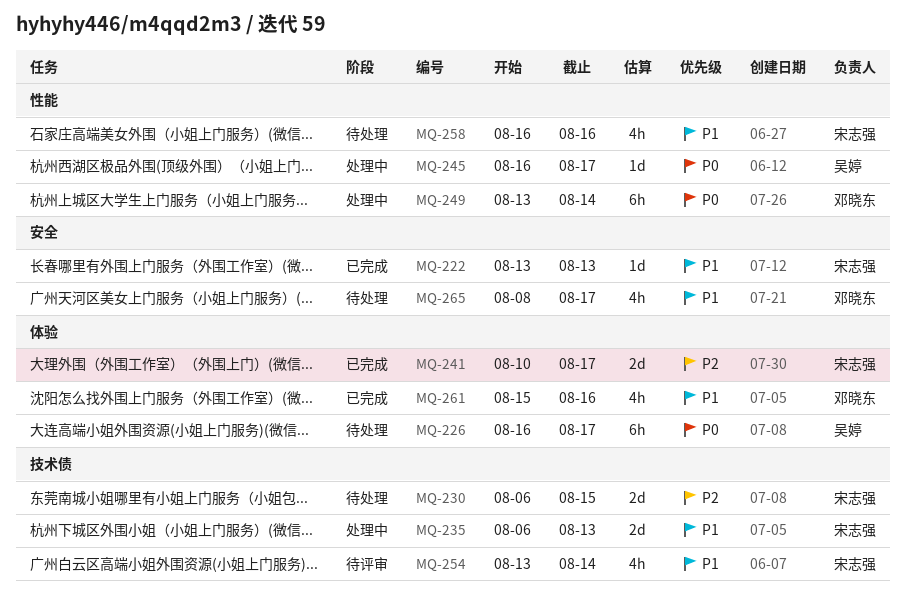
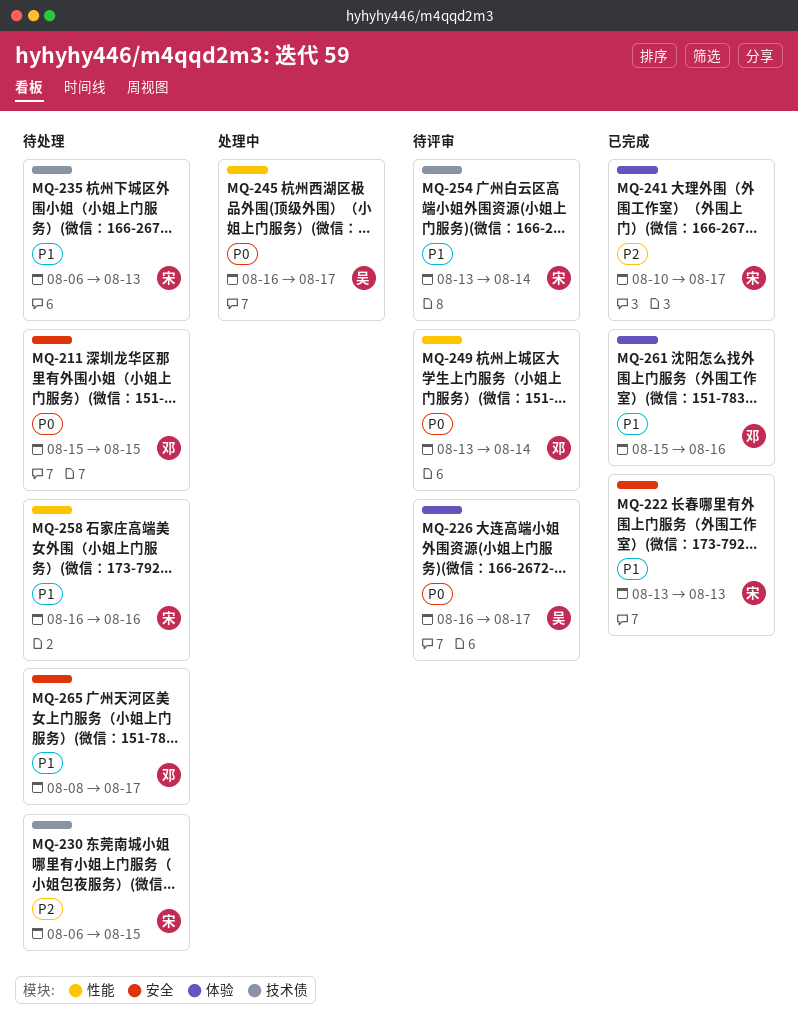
MQ-211: none -> present
MQ-226, status: 待处理 -> 待评审
MQ-235, status: 处理中 -> 待处理
MQ-249, status: 处理中 -> 待评审

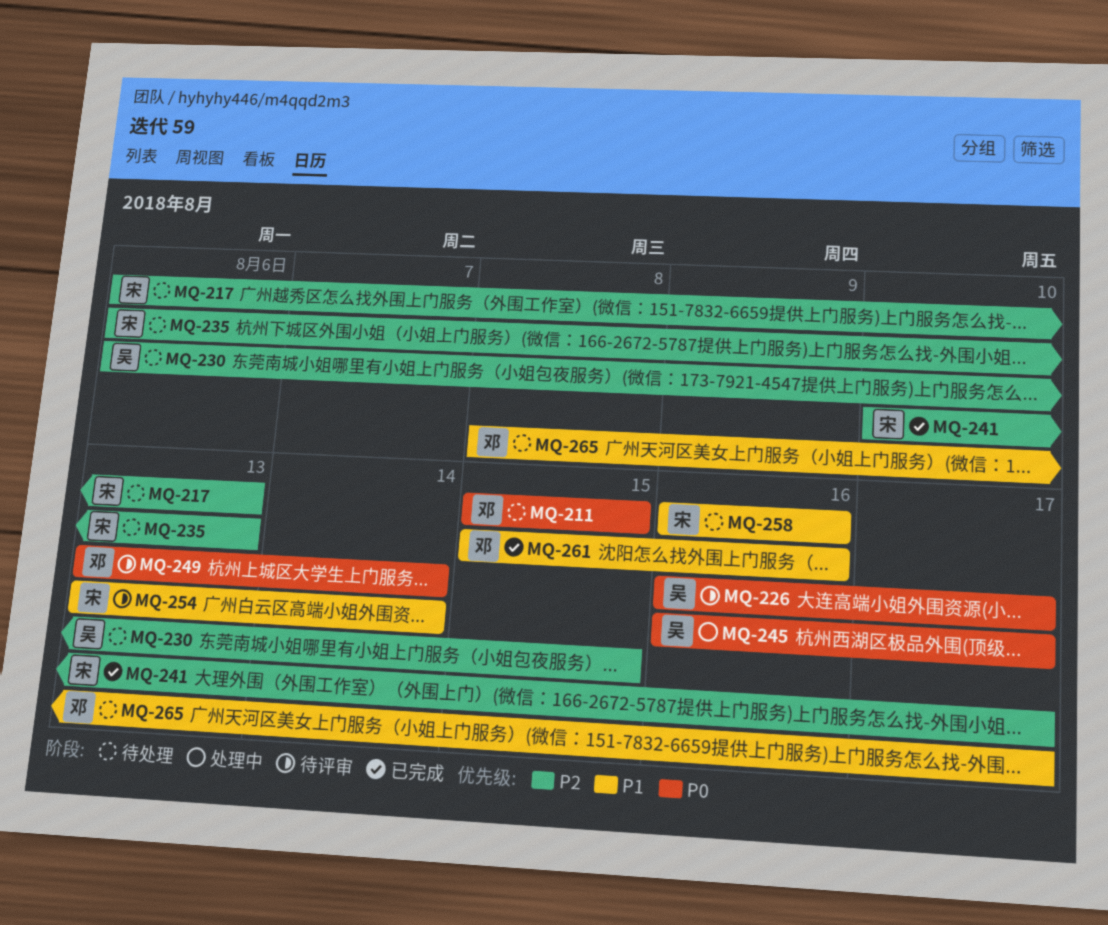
MQ-217: none -> present
MQ-222: present -> none
MQ-230, owner: 宋 -> 吴
MQ-235, priority: P1 -> P2

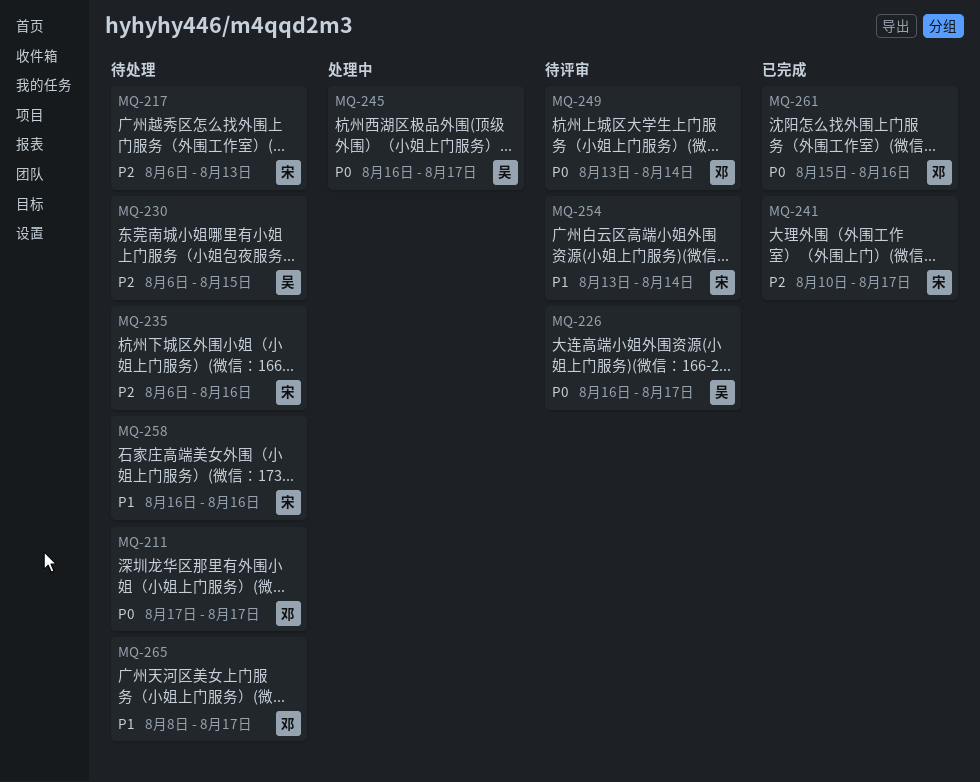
MQ-211, start: Aug 15 -> Aug 17
MQ-211, due: Aug 15 -> Aug 17
MQ-235, due: Aug 13 -> Aug 16
MQ-261, priority: P1 -> P0

